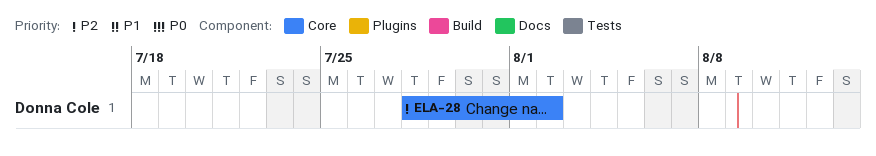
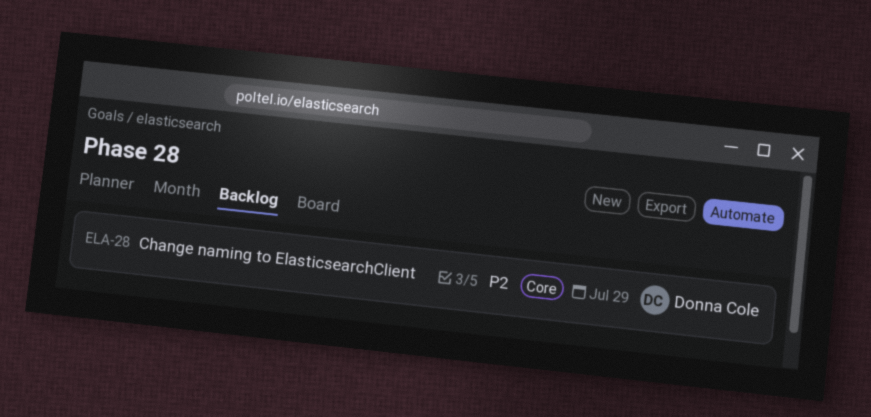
ELA-28, due: Aug 2 -> Jul 29

